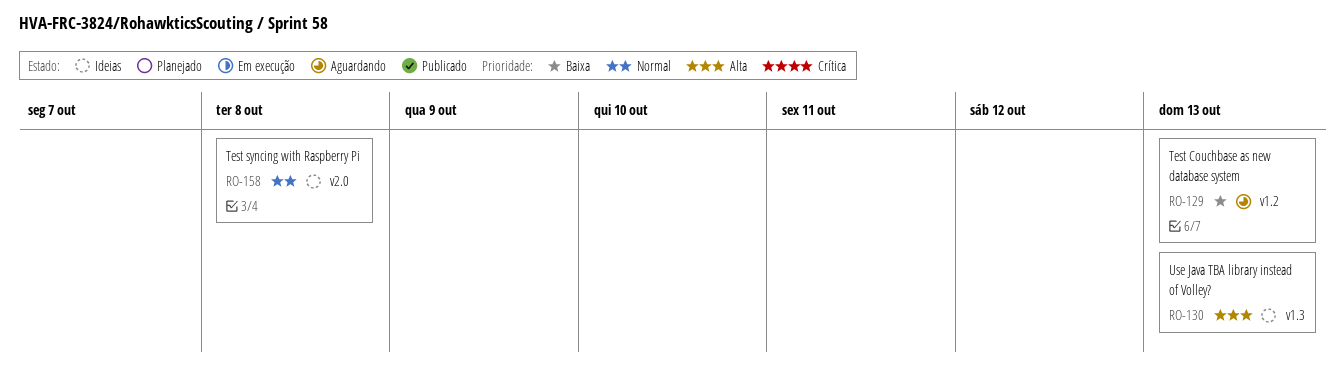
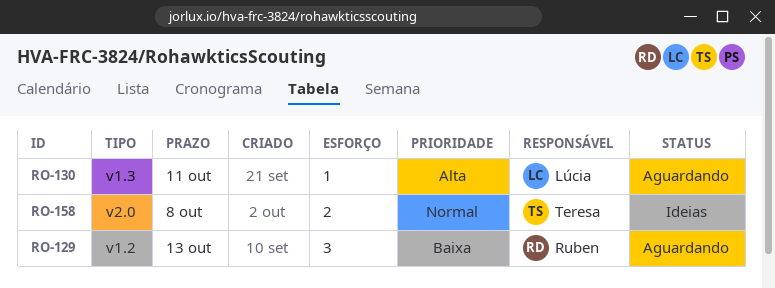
RO-130, status: Ideias -> Aguardando
RO-130, due: Oct 13 -> Oct 11

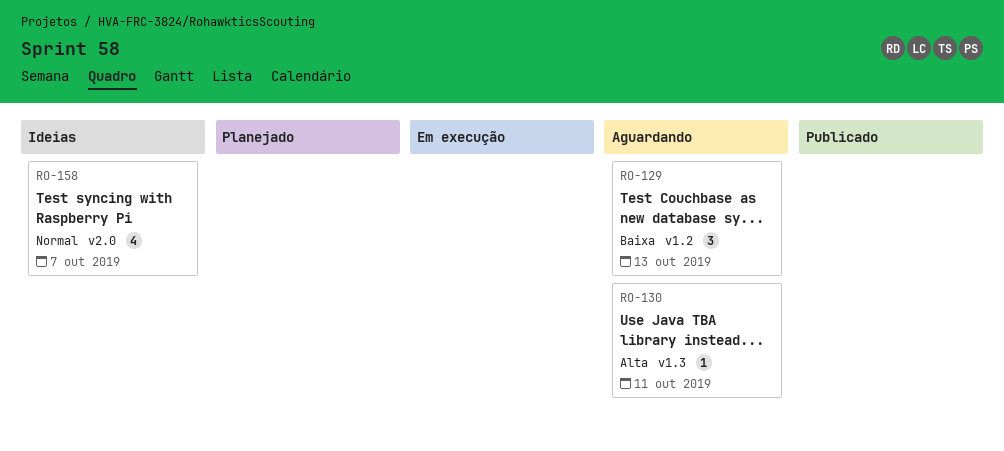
RO-158, estimate: 2 -> 4
RO-158, due: Oct 8 -> Oct 7

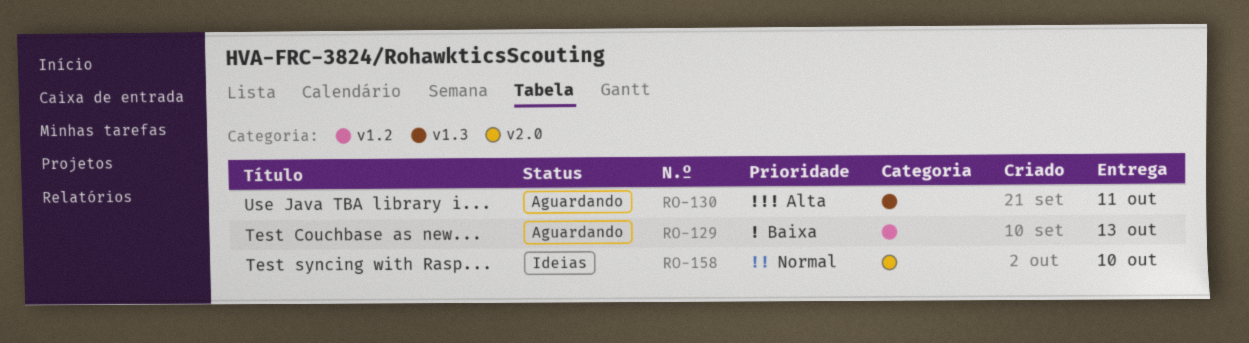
RO-158, due: Oct 7 -> Oct 10

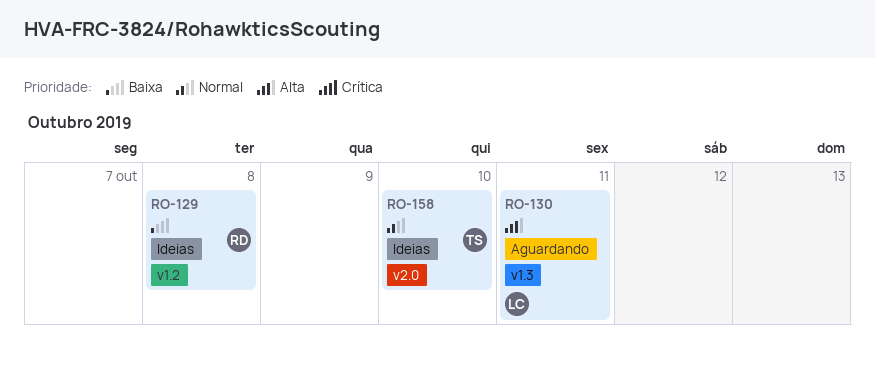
RO-129, status: Aguardando -> Ideias
RO-129, due: Oct 13 -> Oct 8

